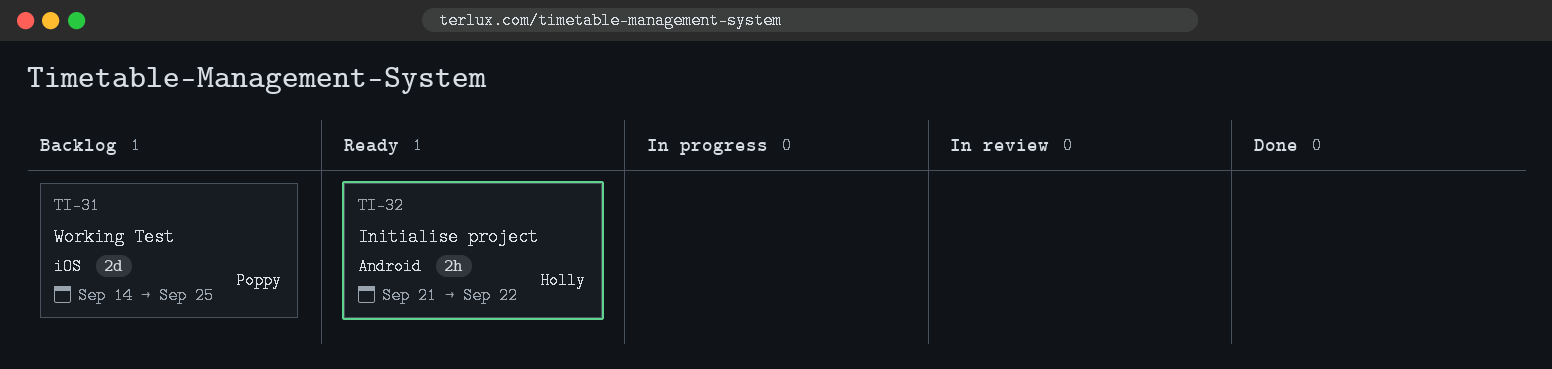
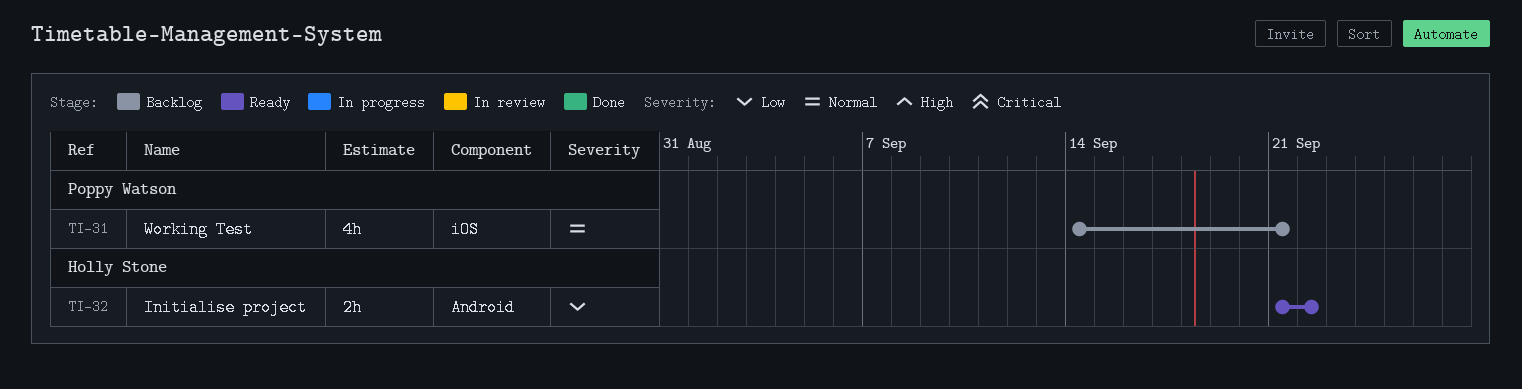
TI-31, estimate: 2d -> 4h
TI-31, due: Sep 25 -> Sep 21

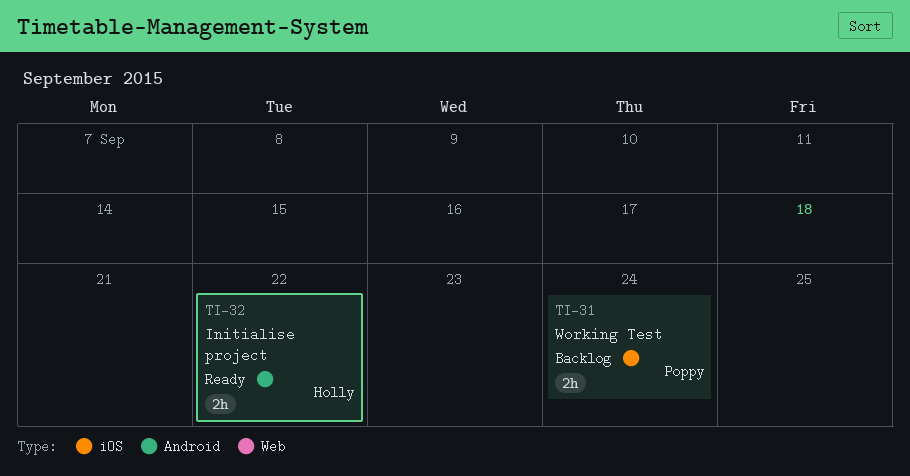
TI-31, estimate: 4h -> 2h
TI-31, due: Sep 21 -> Sep 24

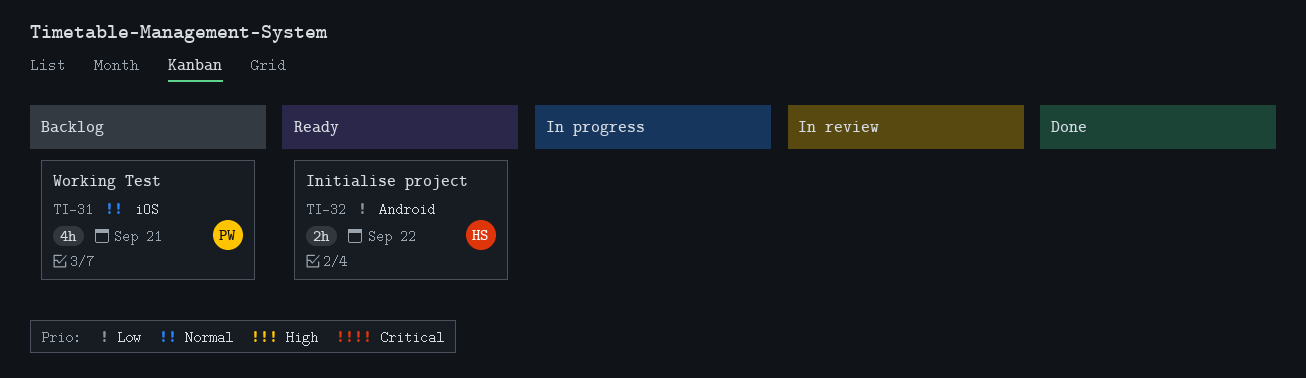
TI-31, estimate: 2h -> 4h
TI-31, due: Sep 24 -> Sep 21

